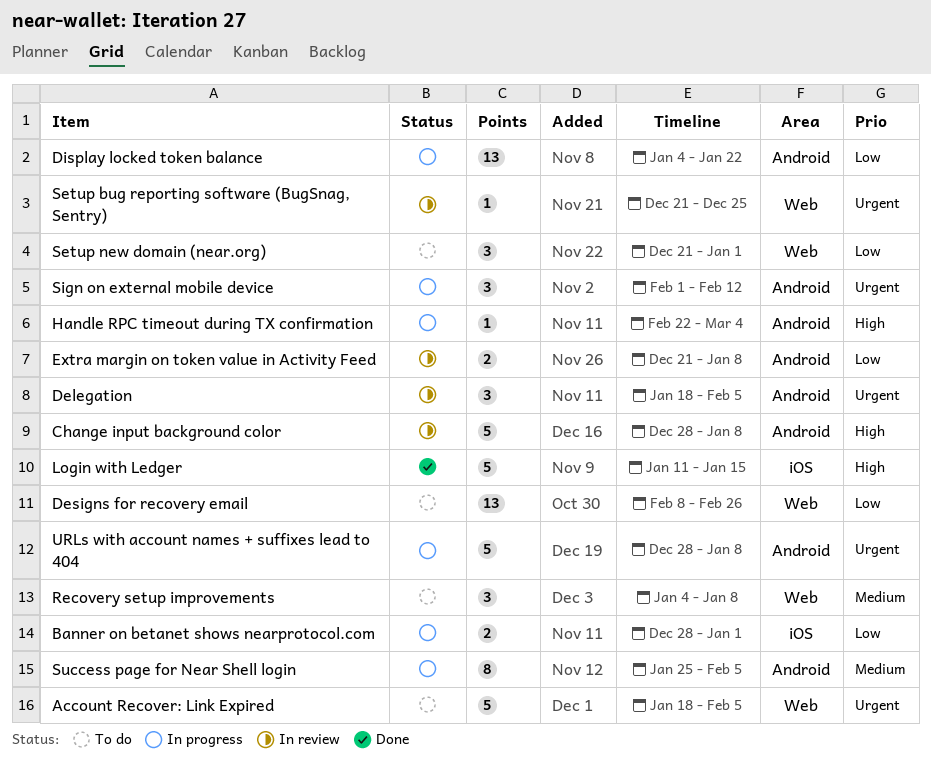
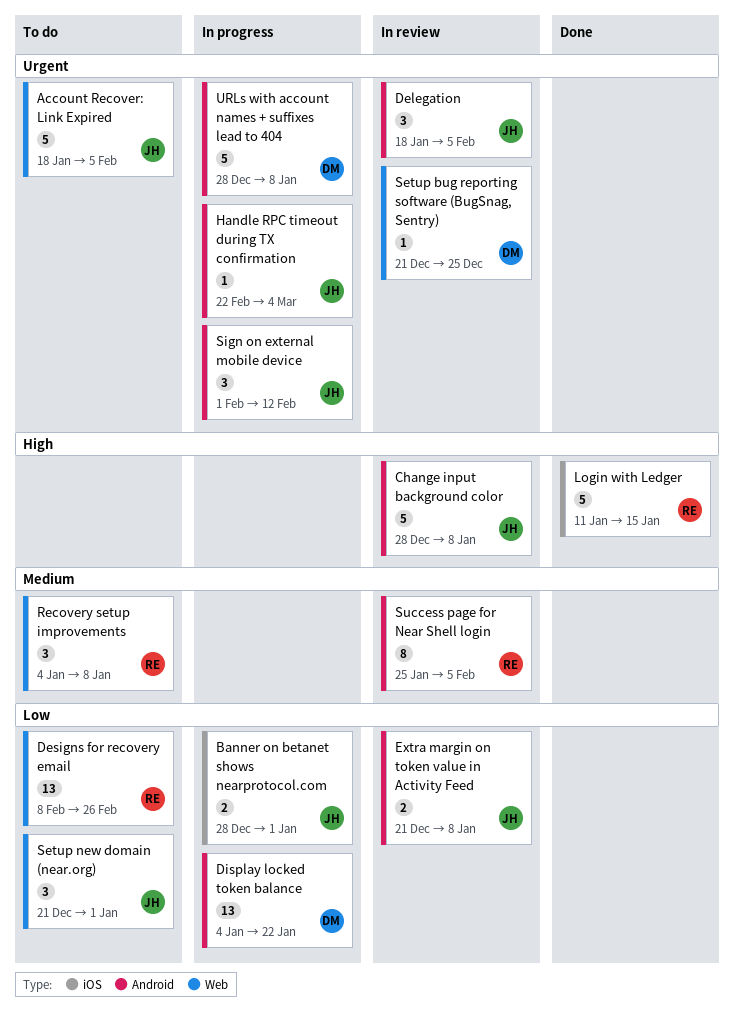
Handle RPC timeout during TX confirmation, priority: High -> Urgent
Success page for Near Shell login, status: In progress -> In review

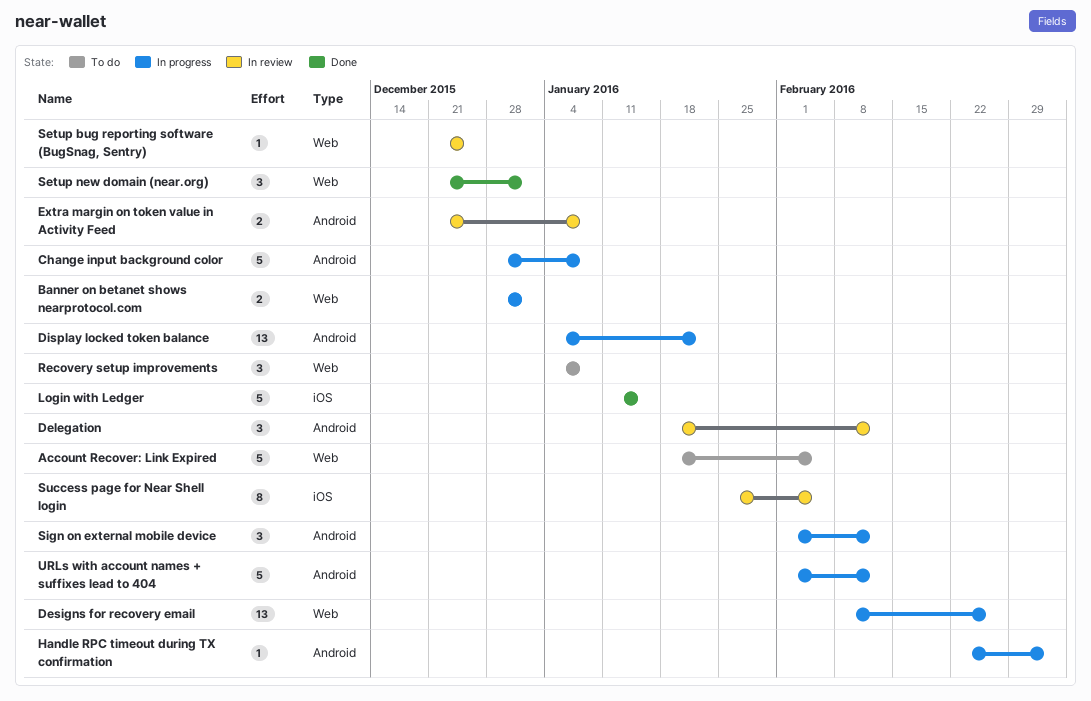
Banner on betanet shows nearprotocol.com, label: iOS -> Web
Change input background color, status: In review -> In progress
Delegation, due: Feb 5 -> Feb 12
Designs for recovery email, status: To do -> In progress
Setup new domain (near.org), status: To do -> Done
Success page for Near Shell login, label: Android -> iOS
URLs with account names + suffixes lead to 404, start: Dec 28 -> Feb 1
URLs with account names + suffixes lead to 404, due: Jan 8 -> Feb 12

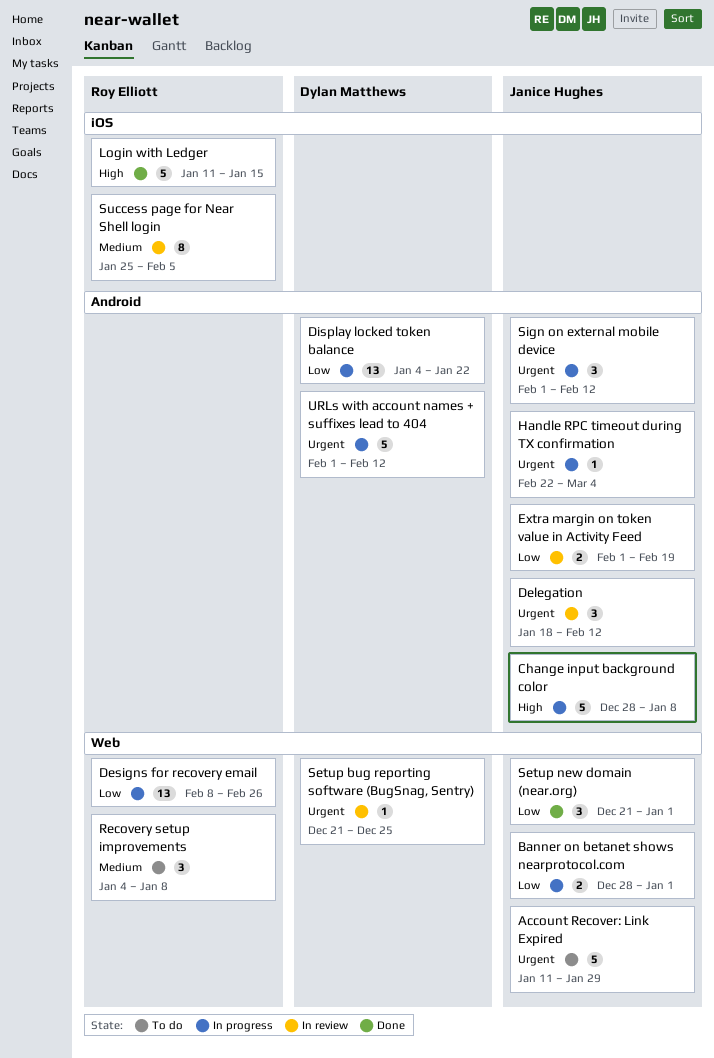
Account Recover: Link Expired, start: Jan 18 -> Jan 11
Account Recover: Link Expired, due: Feb 5 -> Jan 29
Extra margin on token value in Activity Feed, start: Dec 21 -> Feb 1
Extra margin on token value in Activity Feed, due: Jan 8 -> Feb 19

